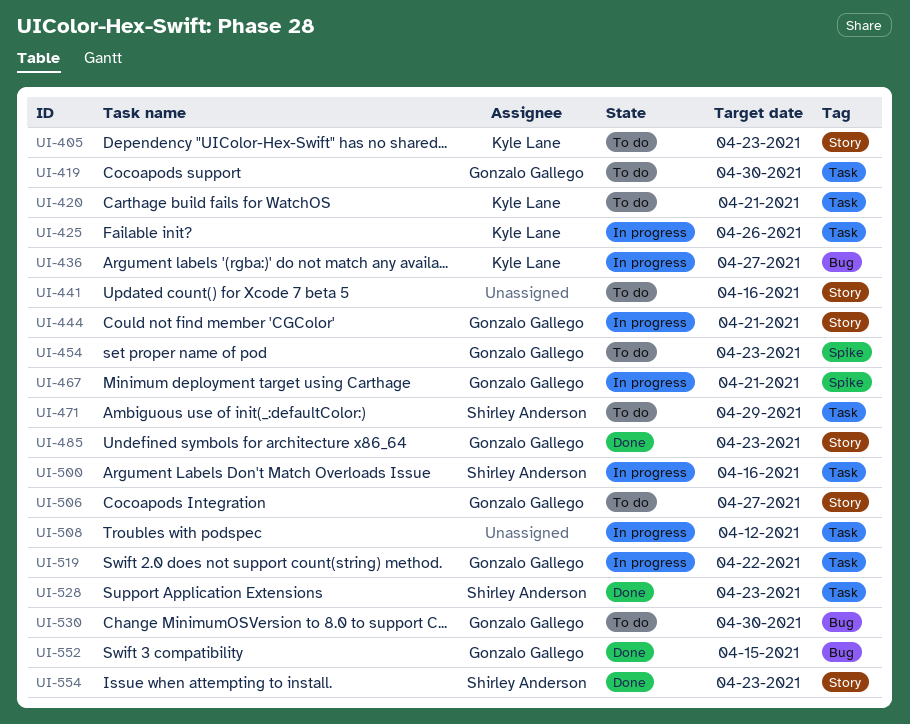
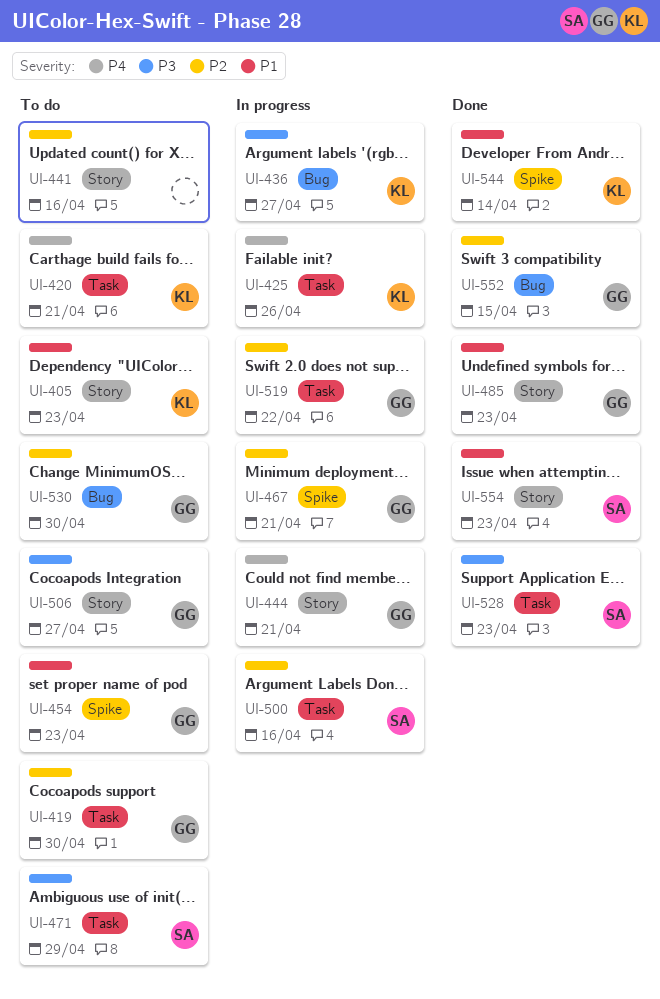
UI-508: present -> none
UI-544: none -> present

